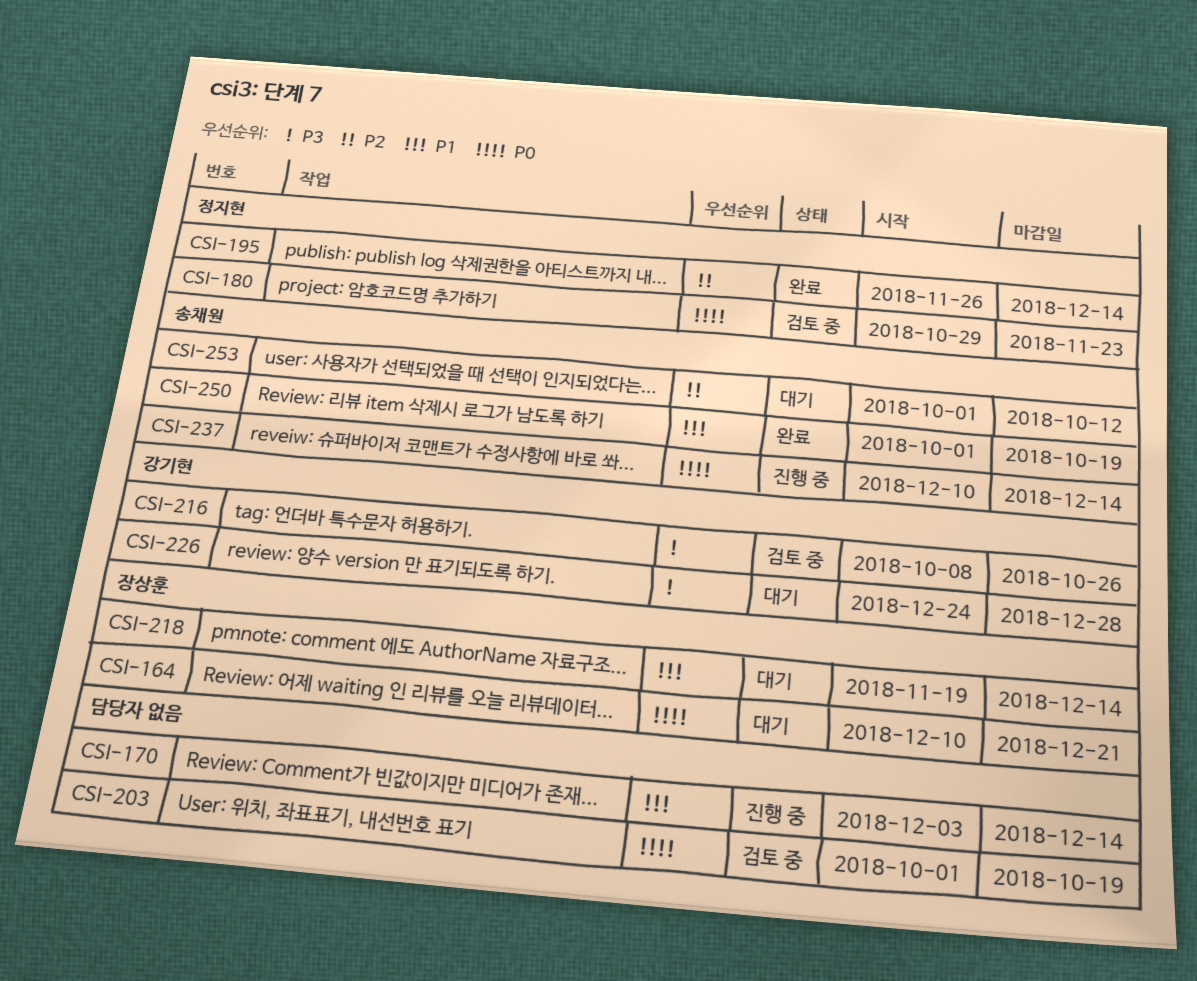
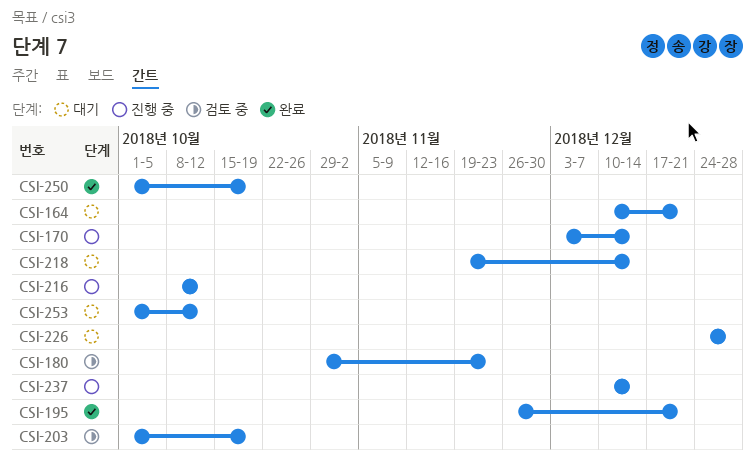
CSI-195, due: Dec 14 -> Dec 21
CSI-216, status: 검토 중 -> 진행 중
CSI-216, due: Oct 26 -> Oct 12

